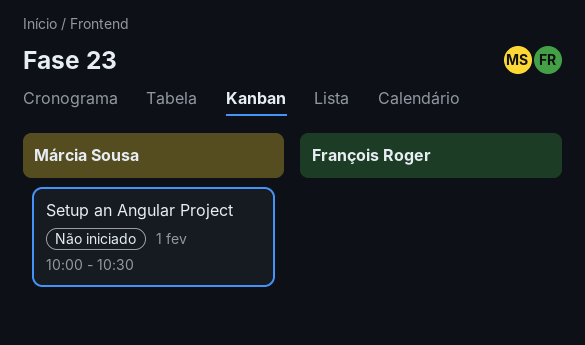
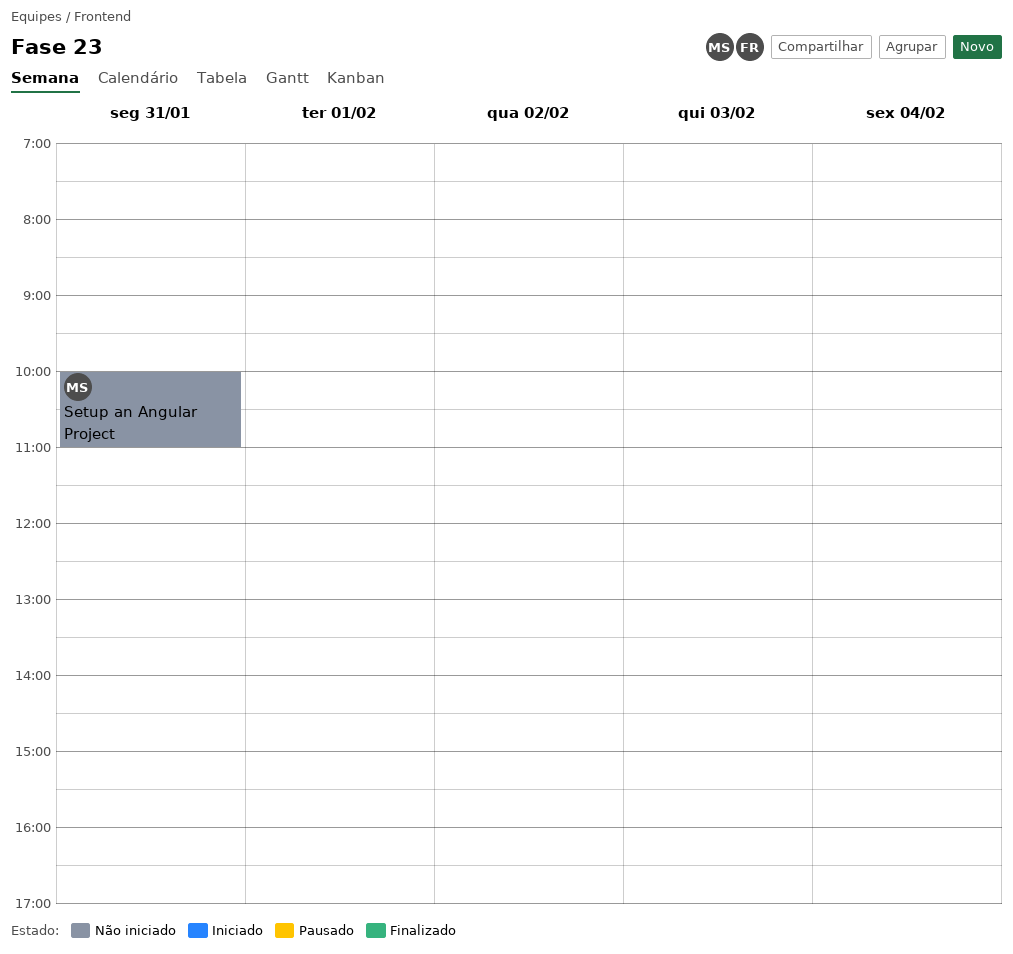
Setup an Angular Project, day: Feb 1 -> Jan 31
Setup an Angular Project, ends: 10:30 -> 11:00

